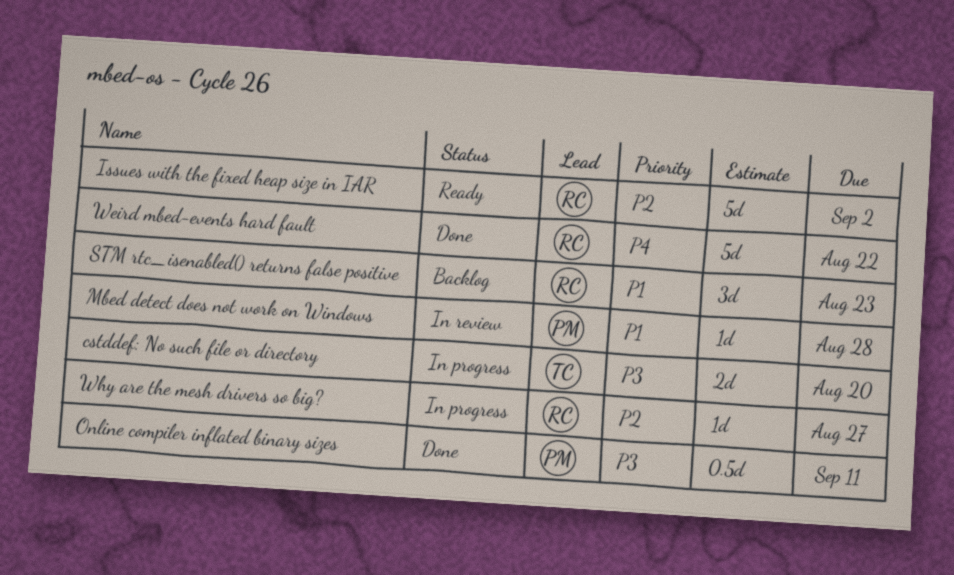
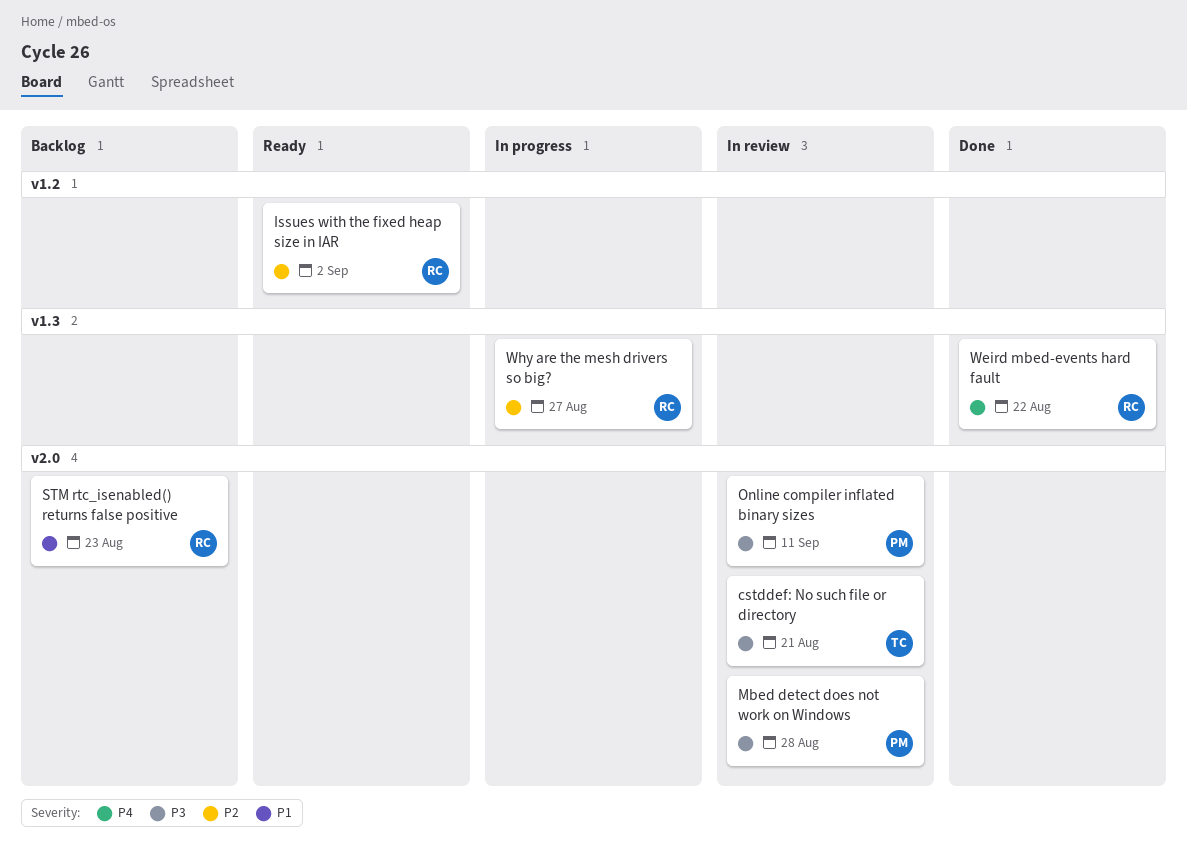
cstddef: No such file or directory, status: In progress -> In review
cstddef: No such file or directory, due: Aug 20 -> Aug 21
Mbed detect does not work on Windows, priority: P1 -> P3
Online compiler inflated binary sizes, status: Done -> In review

